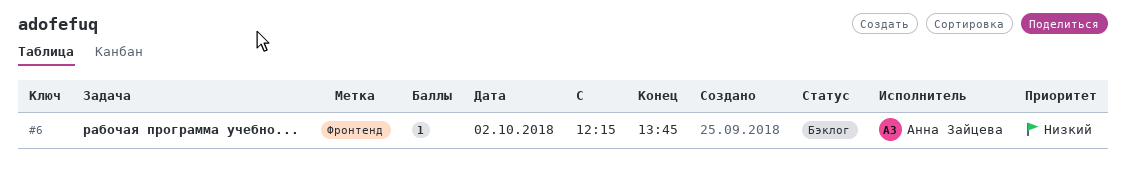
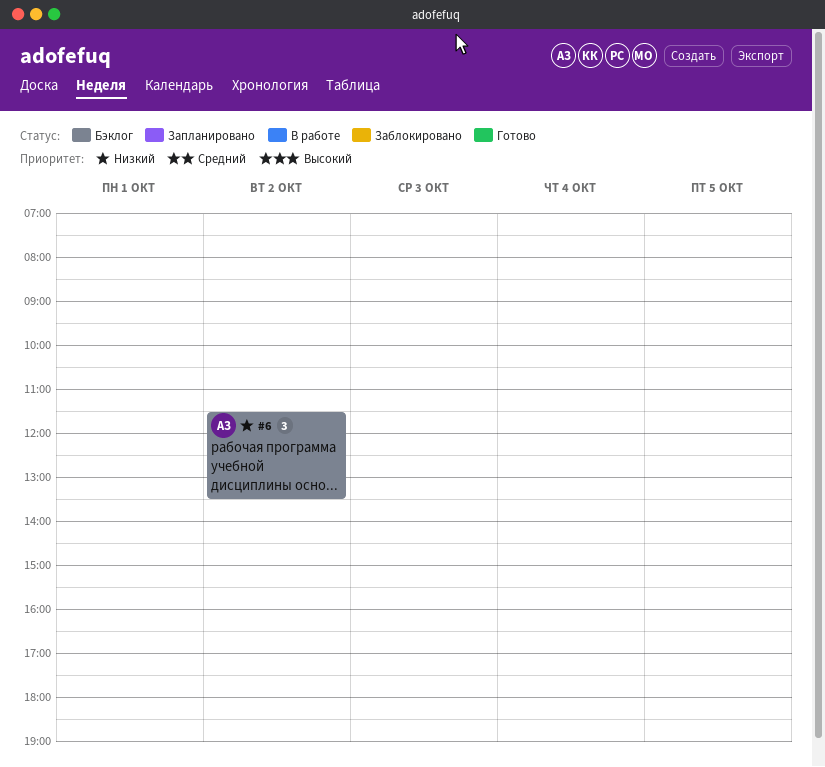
#6, estimate: 1 -> 3
#6, begins: 12:15 -> 11:30
#6, ends: 13:45 -> 13:30

